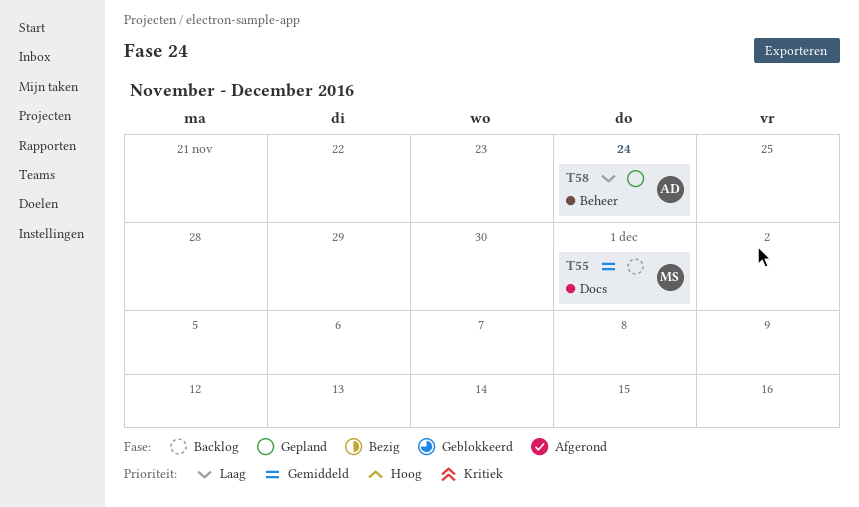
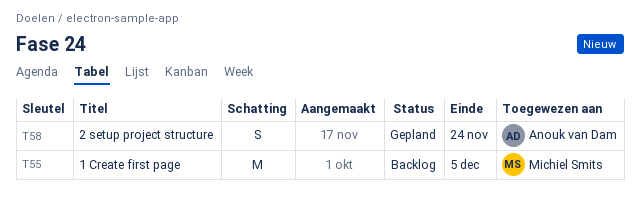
T55, due: Dec 1 -> Dec 5

